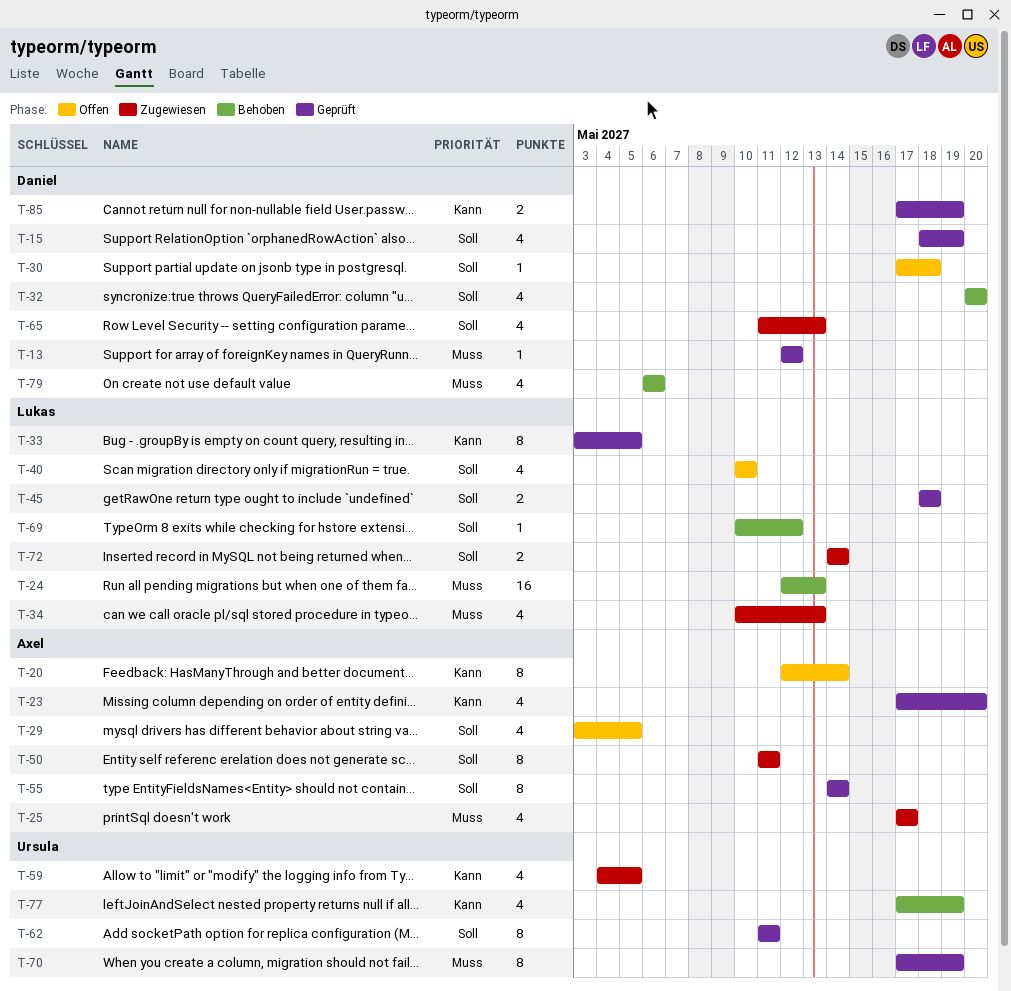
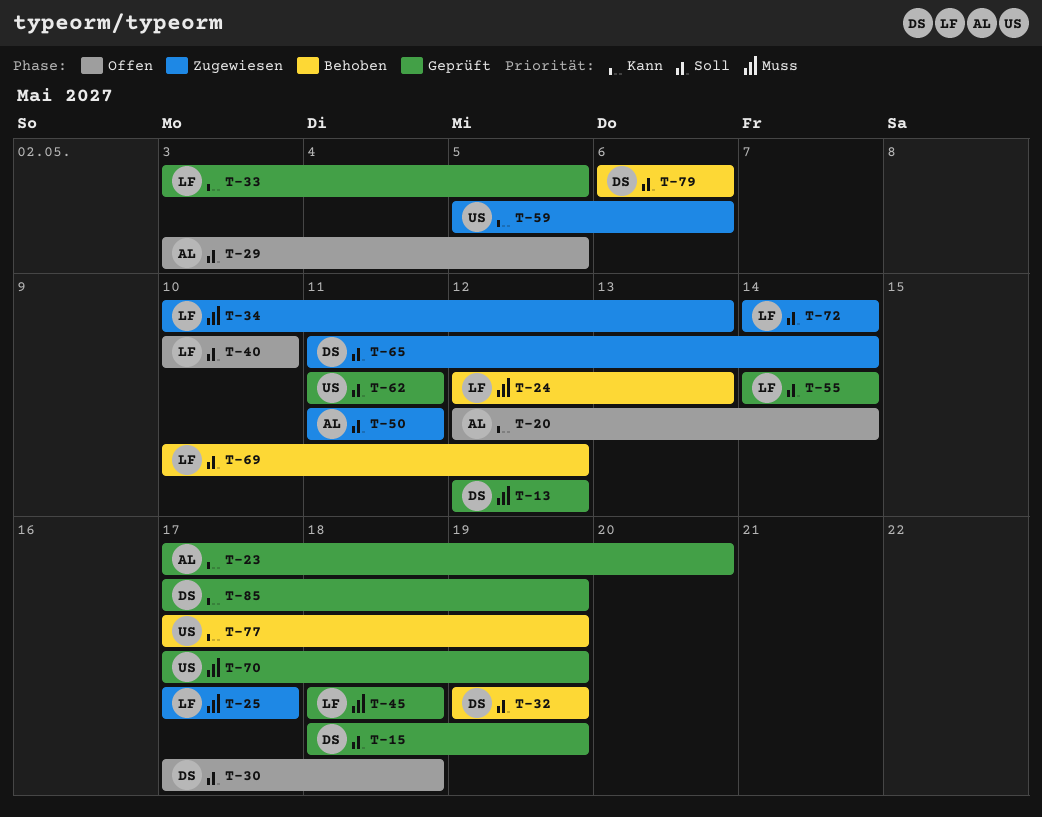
T-25, owner: Axel -> Lukas
T-32, start: May 20 -> May 19
T-32, due: May 20 -> May 19
T-45, priority: Soll -> Muss
T-55, owner: Axel -> Lukas
T-59, start: May 4 -> May 5
T-59, due: May 5 -> May 6
T-65, due: May 13 -> May 14
T-79, priority: Muss -> Soll

